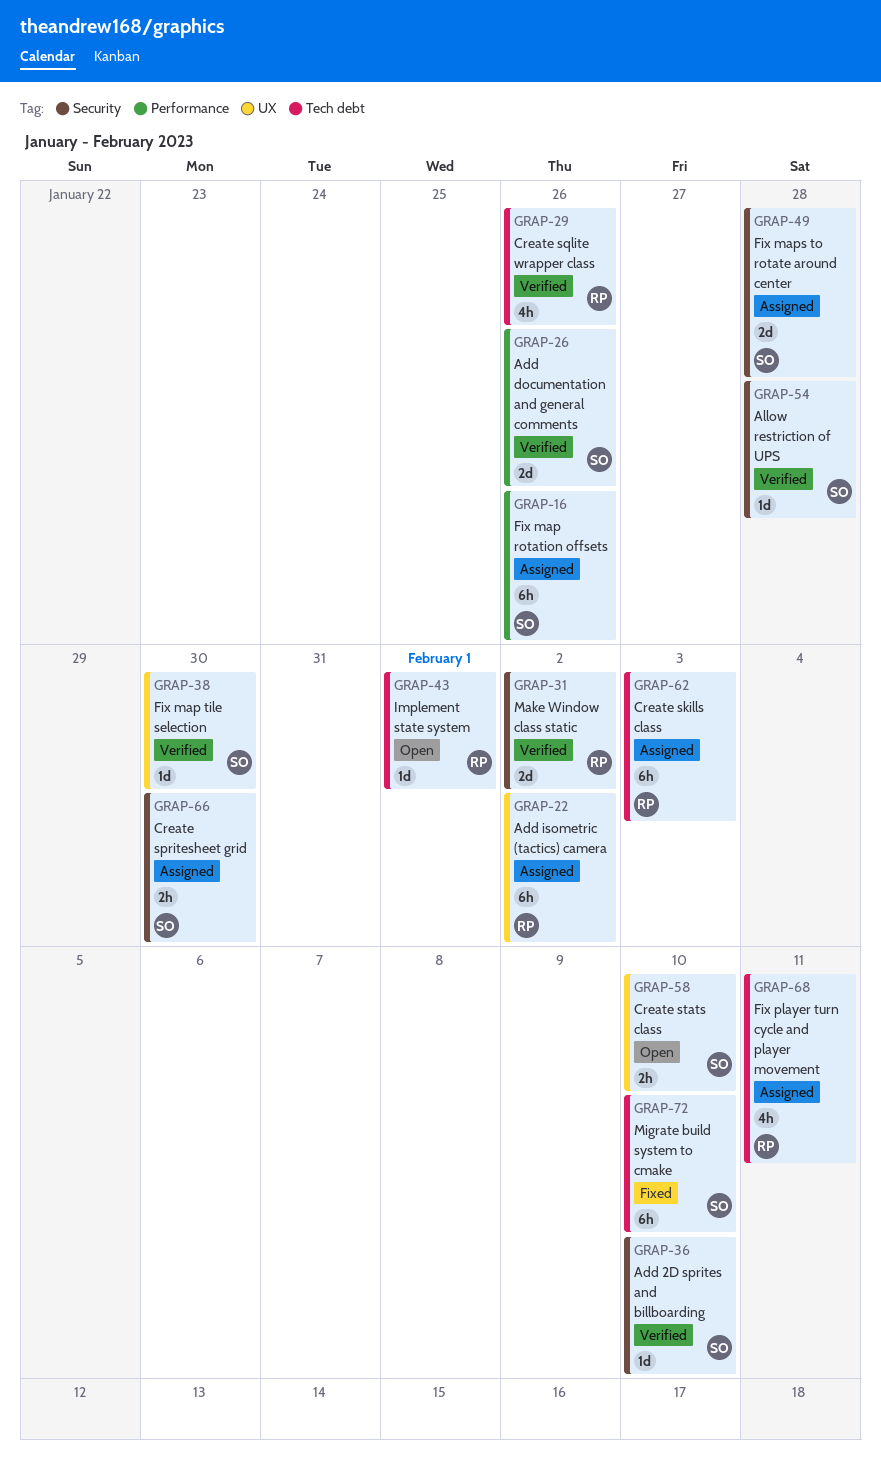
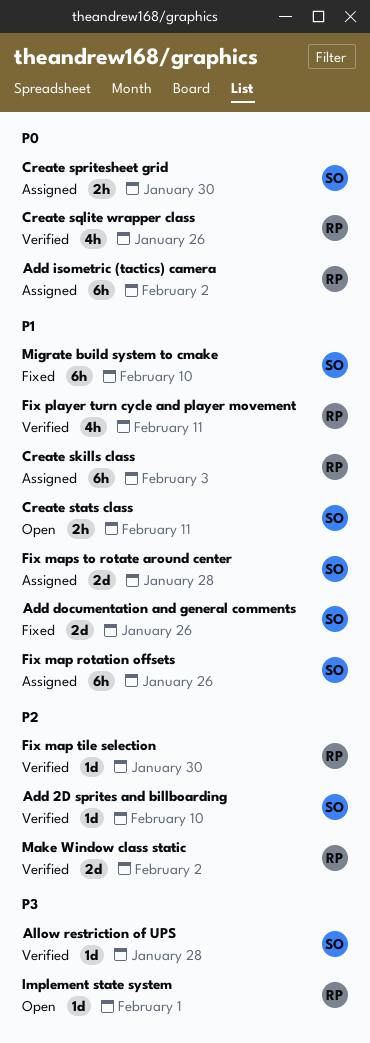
Add documentation and general comments, status: Verified -> Fixed
Create stats class, due: Feb 10 -> Feb 11
Fix map tile selection, owner: SO -> RP
Fix player turn cycle and player movement, status: Assigned -> Verified

